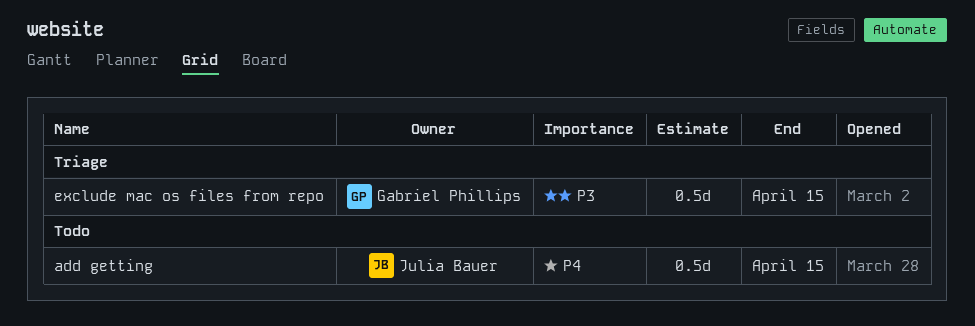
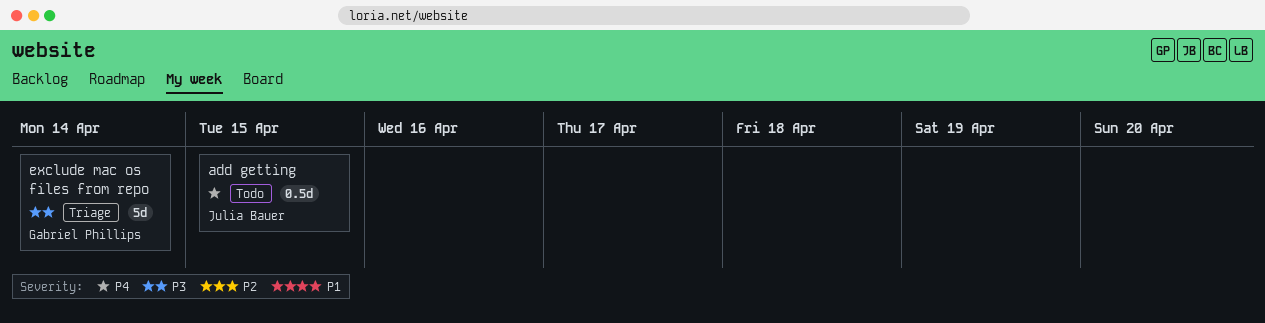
exclude mac os files from repo, estimate: 0.5d -> 5d
exclude mac os files from repo, due: Apr 15 -> Apr 14

